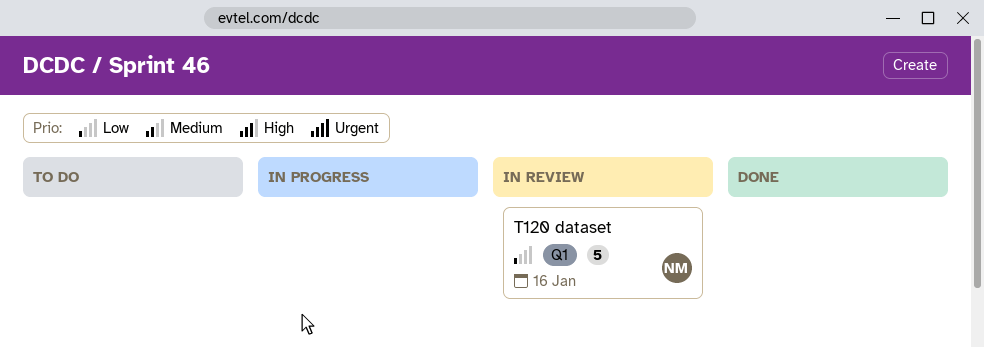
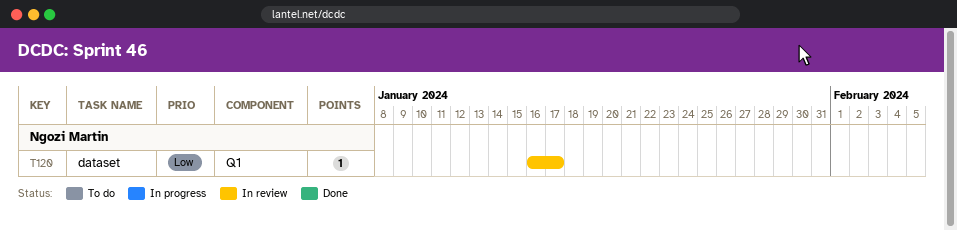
T120, estimate: 5 -> 1
T120, due: Jan 16 -> Jan 17

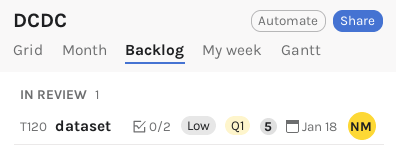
T120, estimate: 1 -> 5
T120, due: Jan 17 -> Jan 18

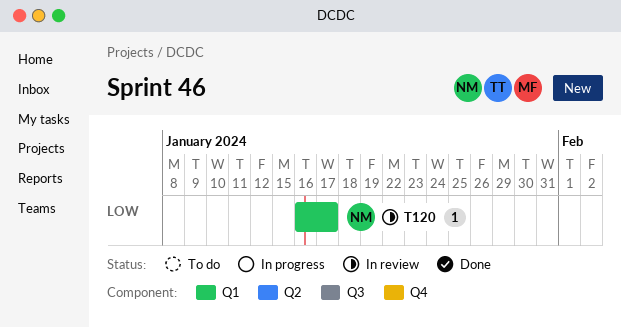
T120, estimate: 5 -> 1
T120, due: Jan 18 -> Jan 17

